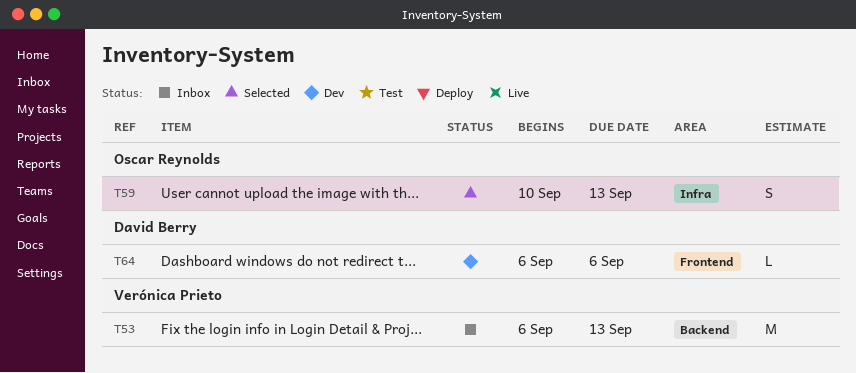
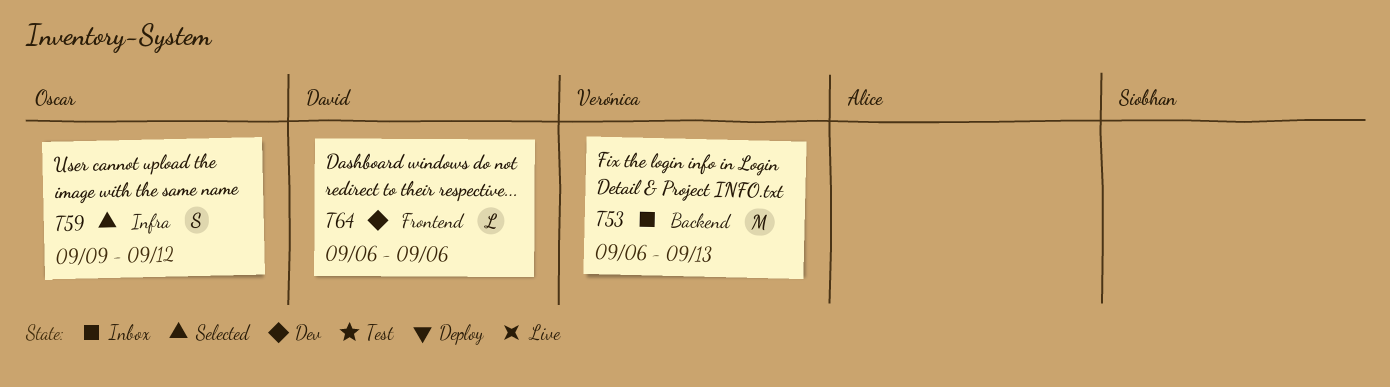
T59, start: Sep 10 -> Sep 9
T59, due: Sep 13 -> Sep 12

